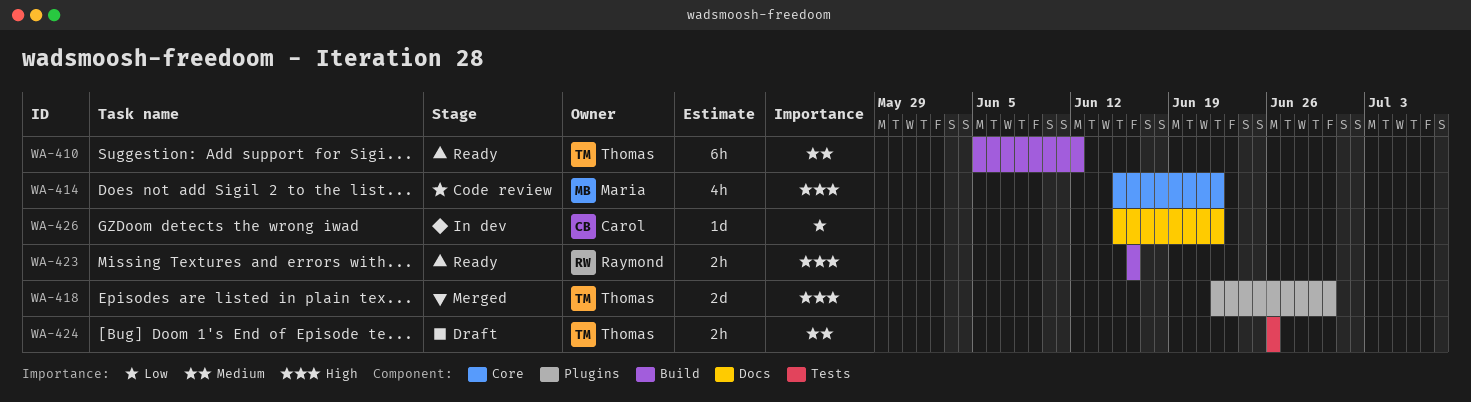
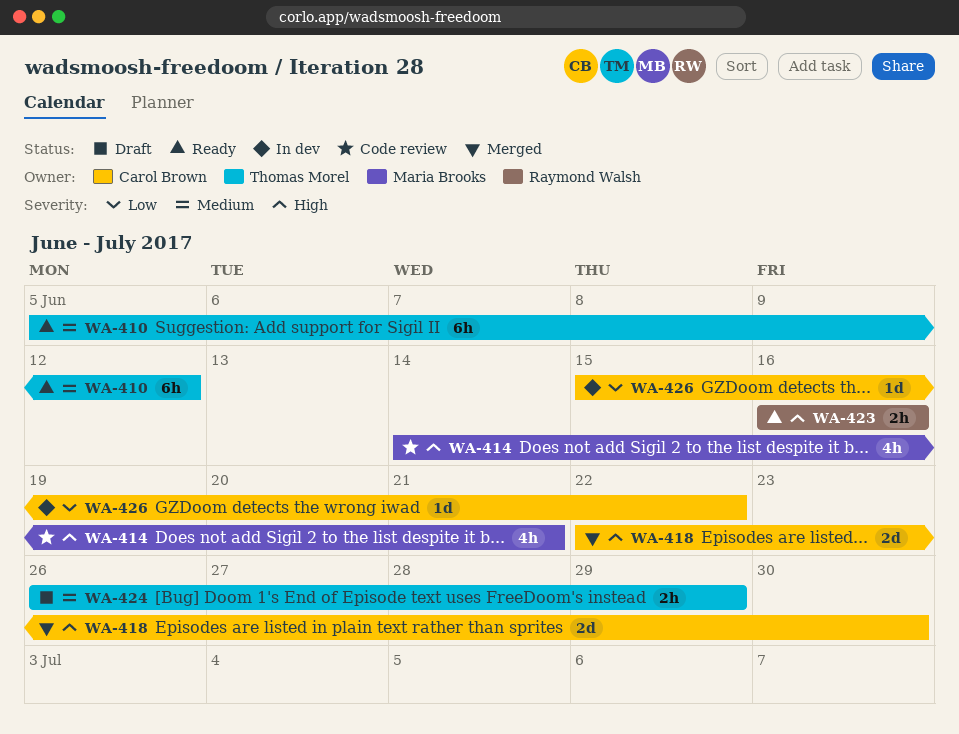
WA-414, start: Jun 15 -> Jun 14
WA-414, due: Jun 22 -> Jun 21
WA-418, owner: Thomas Morel -> Carol Brown
WA-424, due: Jun 26 -> Jun 29

